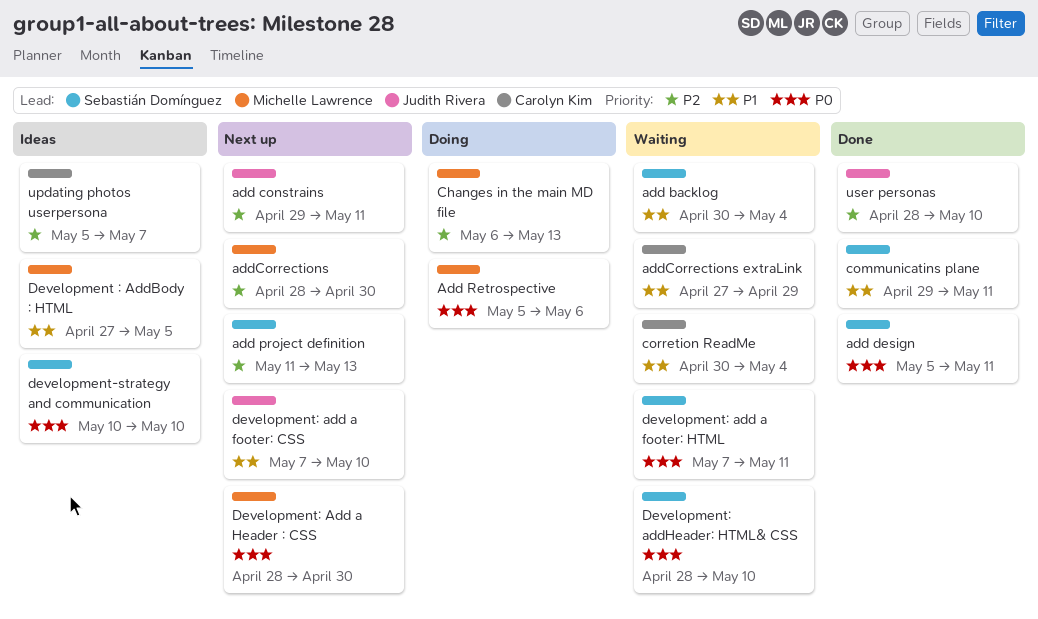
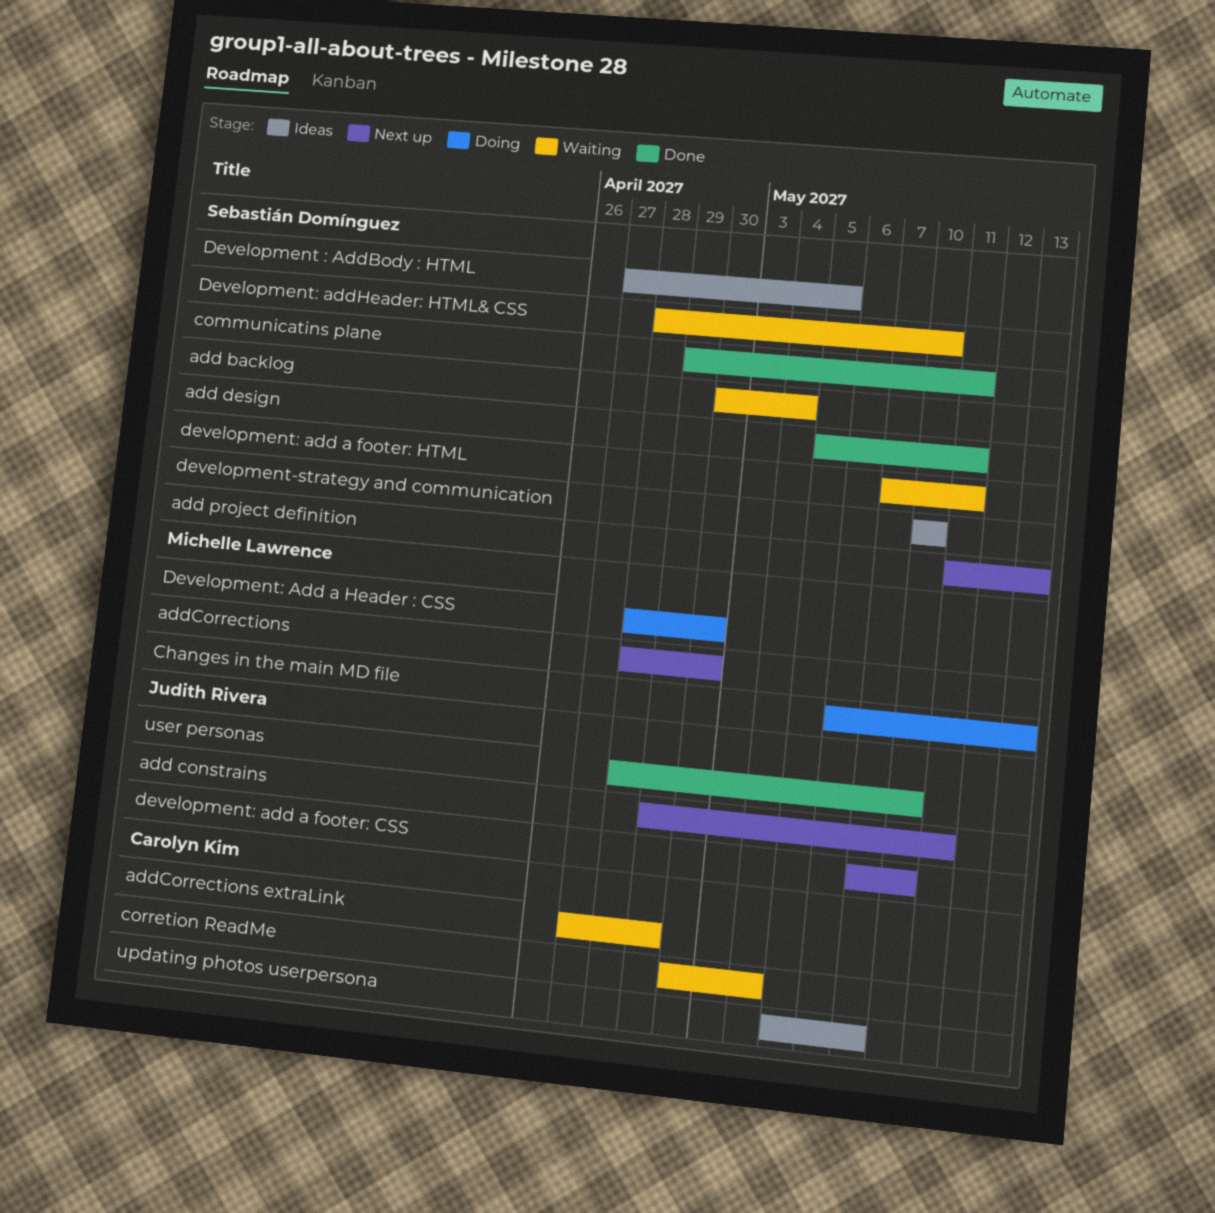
Add Retrospective: present -> none
Development : AddBody : HTML, owner: Michelle Lawrence -> Sebastián Domínguez
Development: Add a Header : CSS, status: Next up -> Doing

